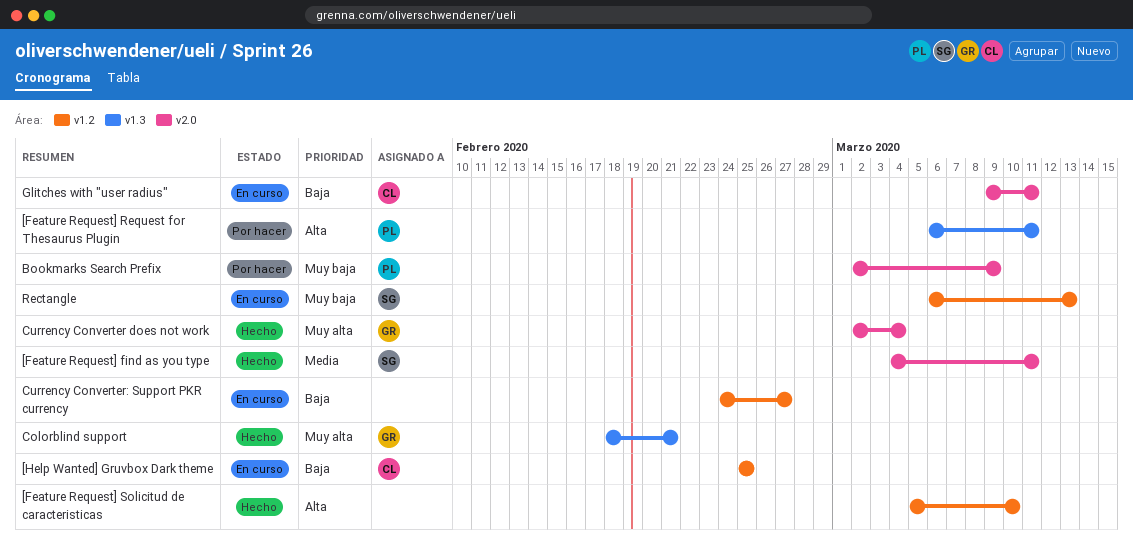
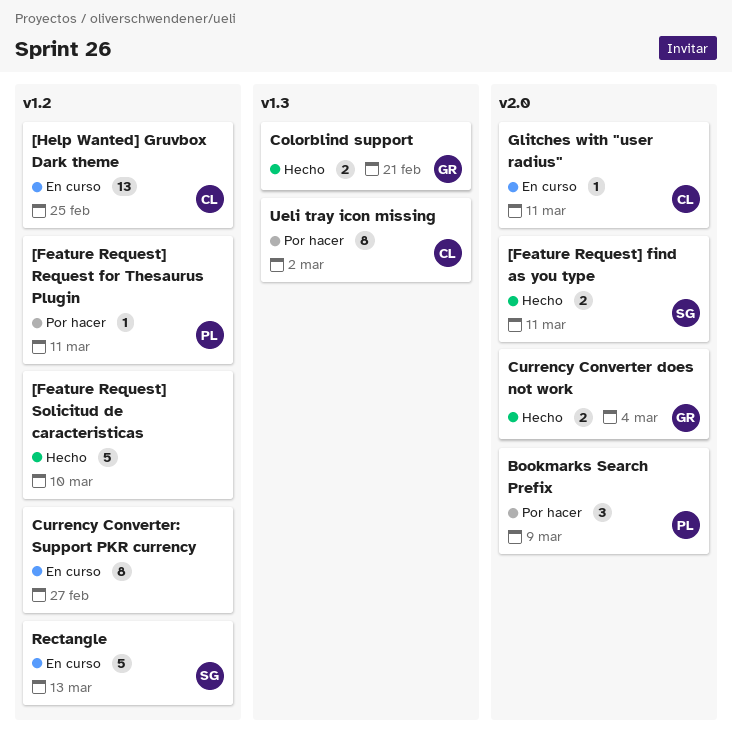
[Feature Request] Request for Thesaurus Plugin, label: v1.3 -> v1.2
Ueli tray icon missing: none -> present

